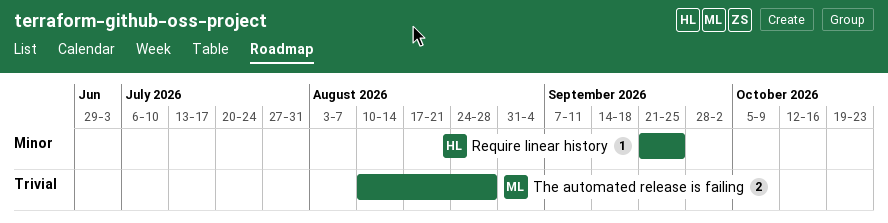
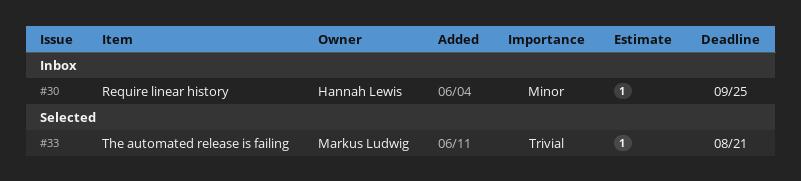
The automated release is failing, estimate: 2 -> 1
The automated release is failing, due: Aug 28 -> Aug 21

